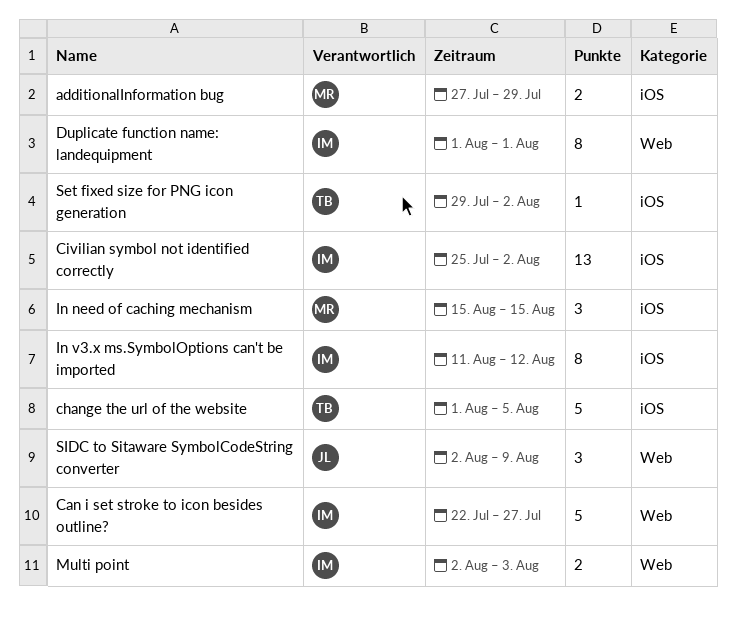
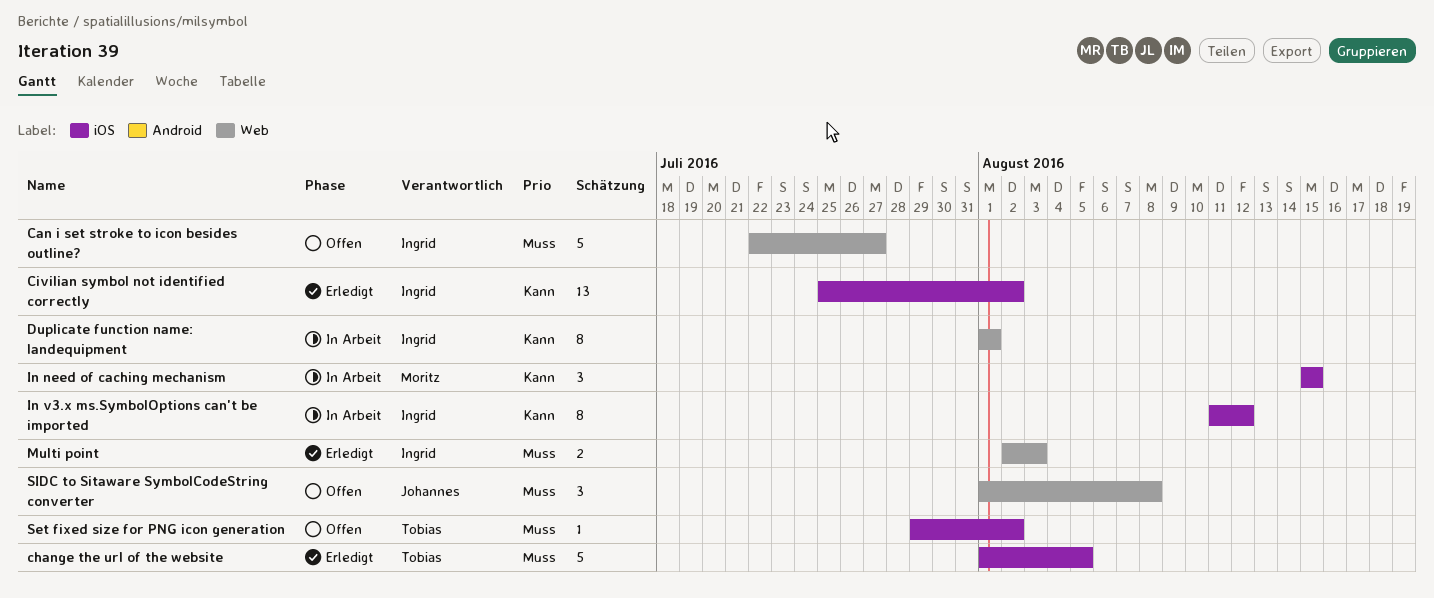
additionalInformation bug: present -> none
SIDC to Sitaware SymbolCodeString converter, start: Aug 2 -> Aug 1
SIDC to Sitaware SymbolCodeString converter, due: Aug 9 -> Aug 8

